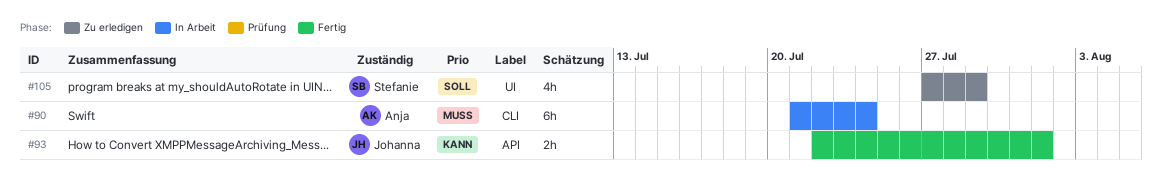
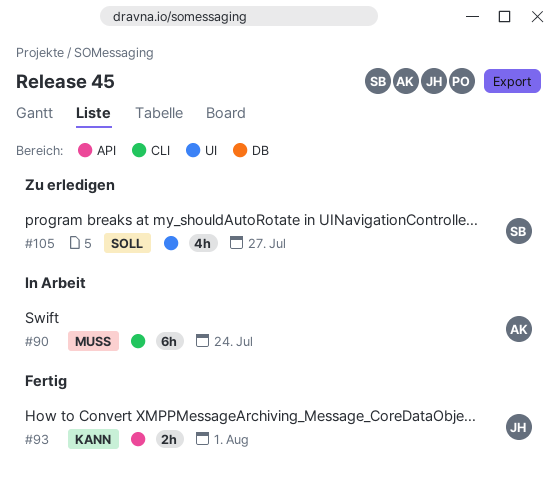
#105, due: Jul 29 -> Jul 27

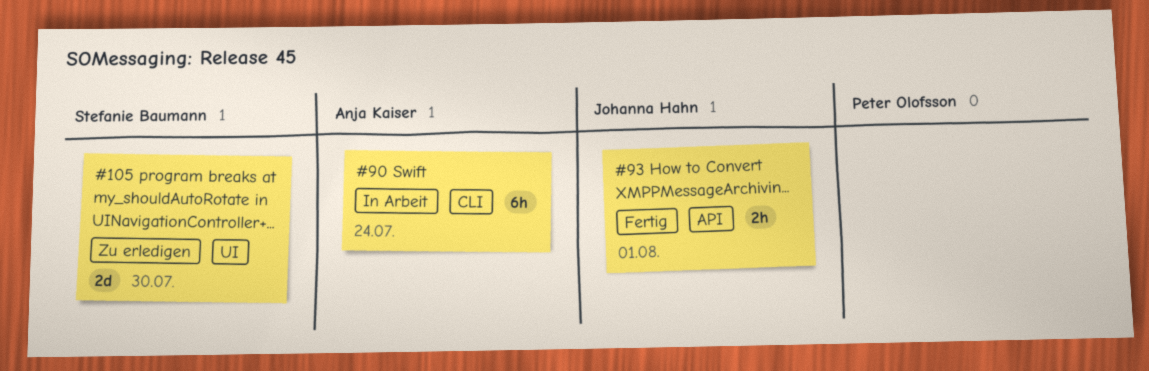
#105, estimate: 4h -> 2d
#105, due: Jul 27 -> Jul 30

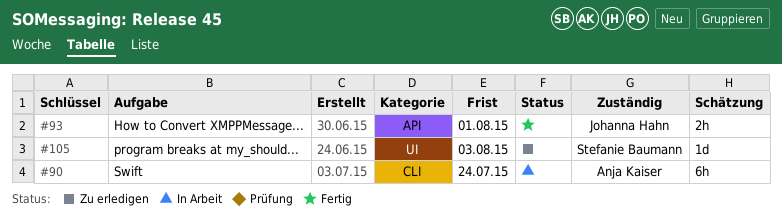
#105, estimate: 2d -> 1d
#105, due: Jul 30 -> Aug 3

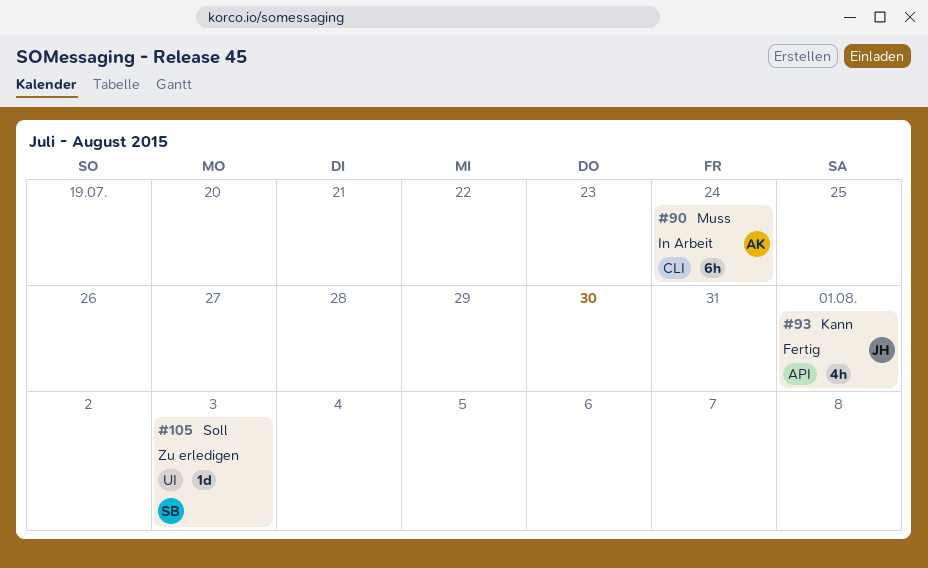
#93, estimate: 2h -> 4h

